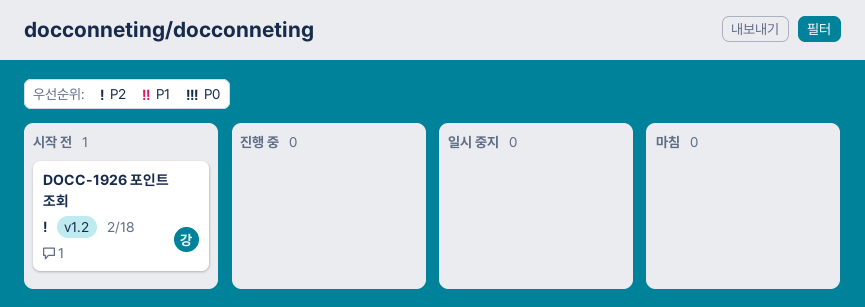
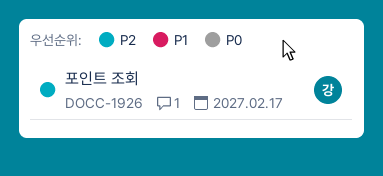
DOCC-1926, due: Feb 18 -> Feb 17

